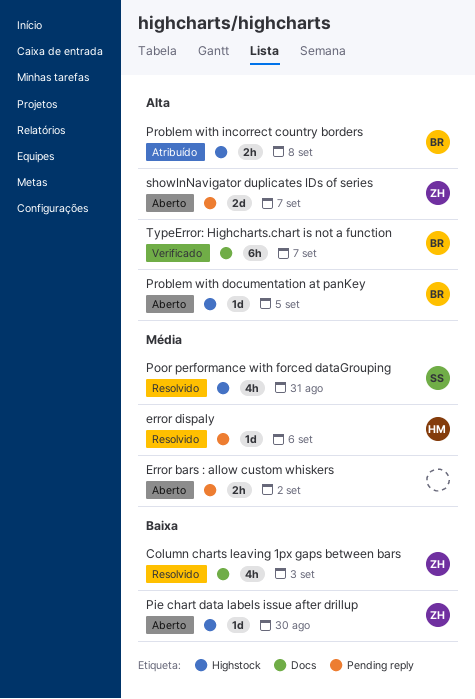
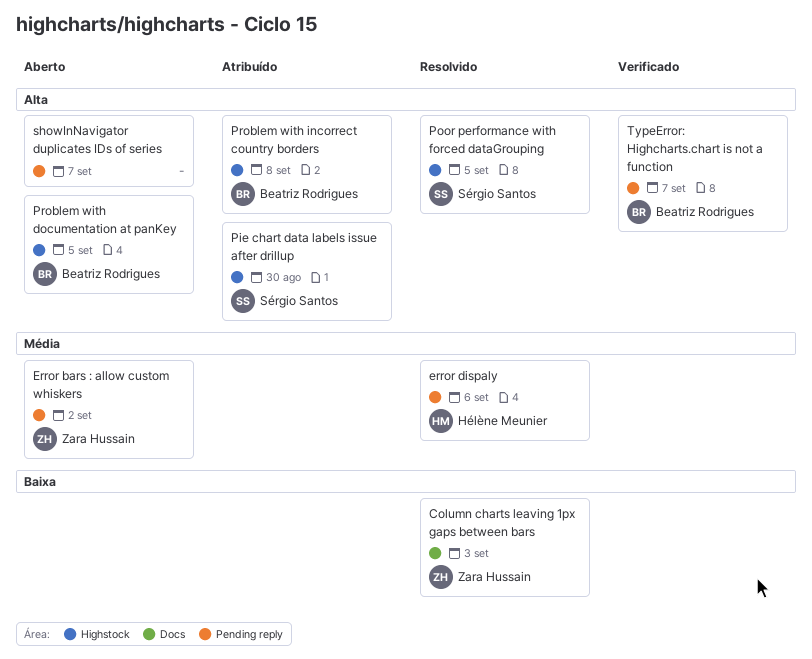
Error bars : allow custom whiskers, owner: none -> Zara Hussain
Pie chart data labels issue after drillup, status: Aberto -> Atribuído
Pie chart data labels issue after drillup, owner: Zara Hussain -> Sérgio Santos
Pie chart data labels issue after drillup, priority: Baixa -> Alta
Poor performance with forced dataGrouping, priority: Média -> Alta
Poor performance with forced dataGrouping, due: Aug 31 -> Sep 5
showInNavigator duplicates IDs of series, owner: Zara Hussain -> none
TypeError: Highcharts.chart is not a function, label: Docs -> Pending reply

